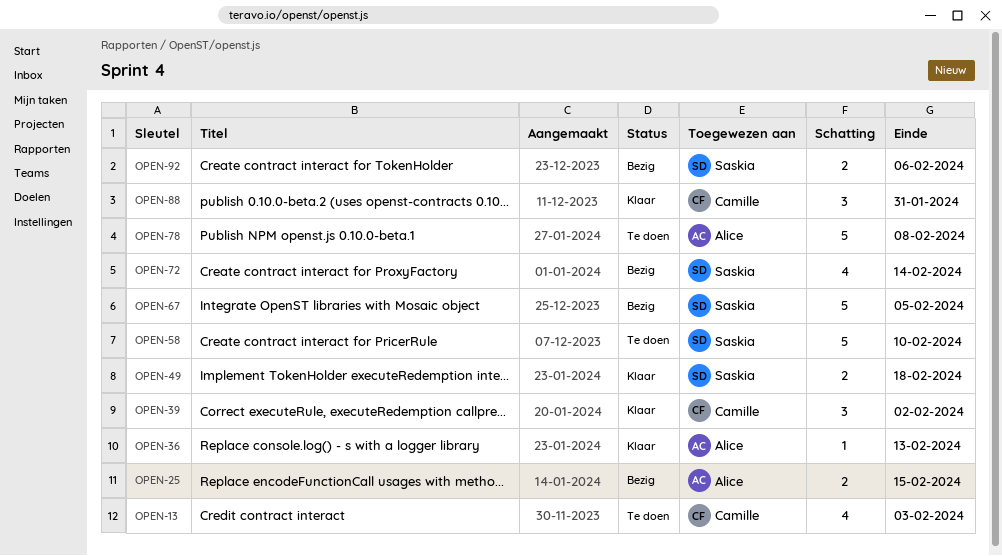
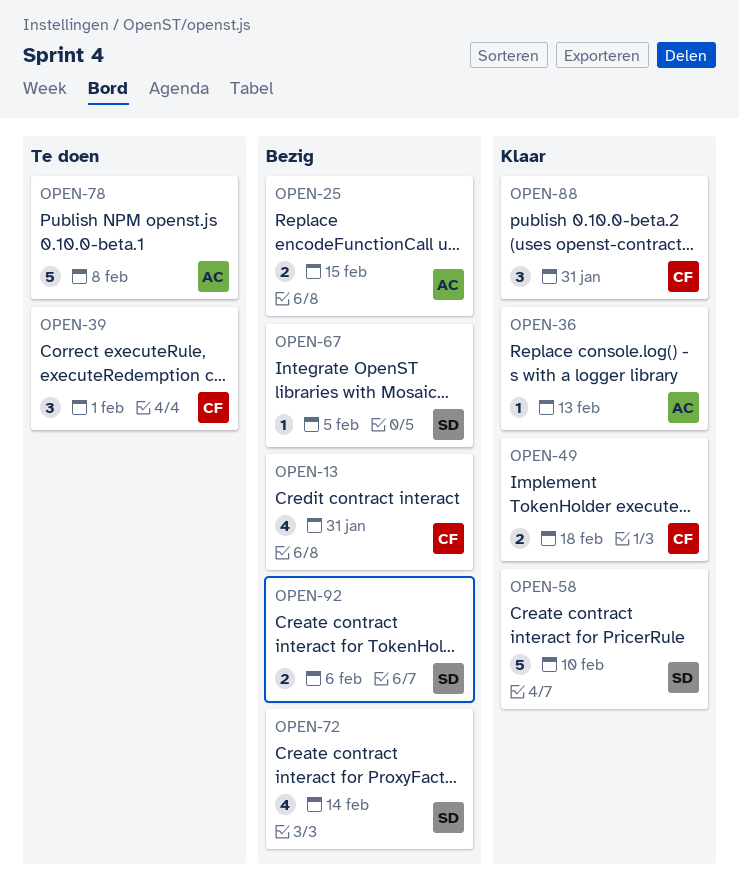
OPEN-13, status: Te doen -> Bezig
OPEN-13, due: Feb 3 -> Jan 31
OPEN-39, status: Klaar -> Te doen
OPEN-39, due: Feb 2 -> Feb 1
OPEN-49, owner: Saskia -> Camille
OPEN-58, status: Te doen -> Klaar
OPEN-67, estimate: 5 -> 1

